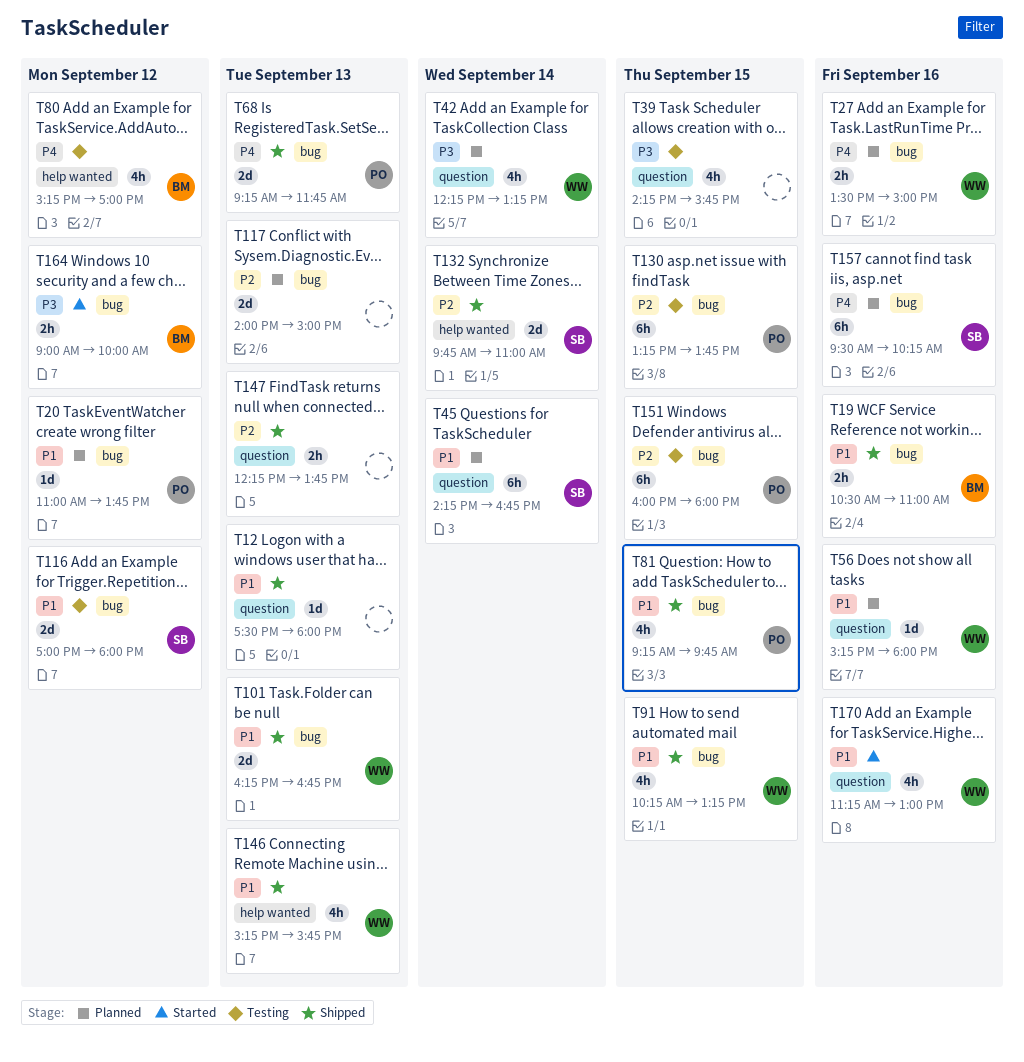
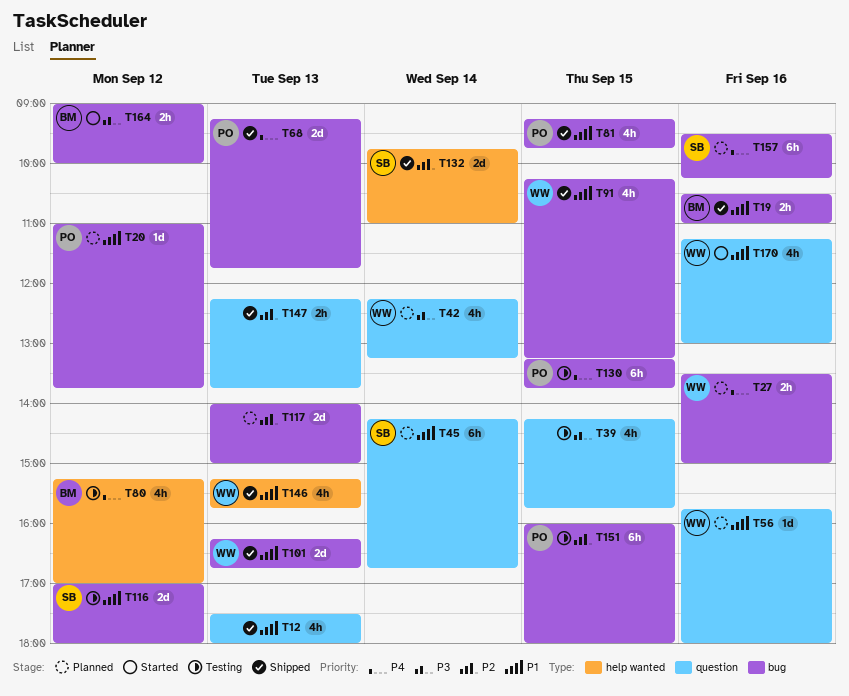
T12, estimate: 1d -> 4h
T56, begins: 15:15 -> 15:45
T130, priority: P2 -> P4

